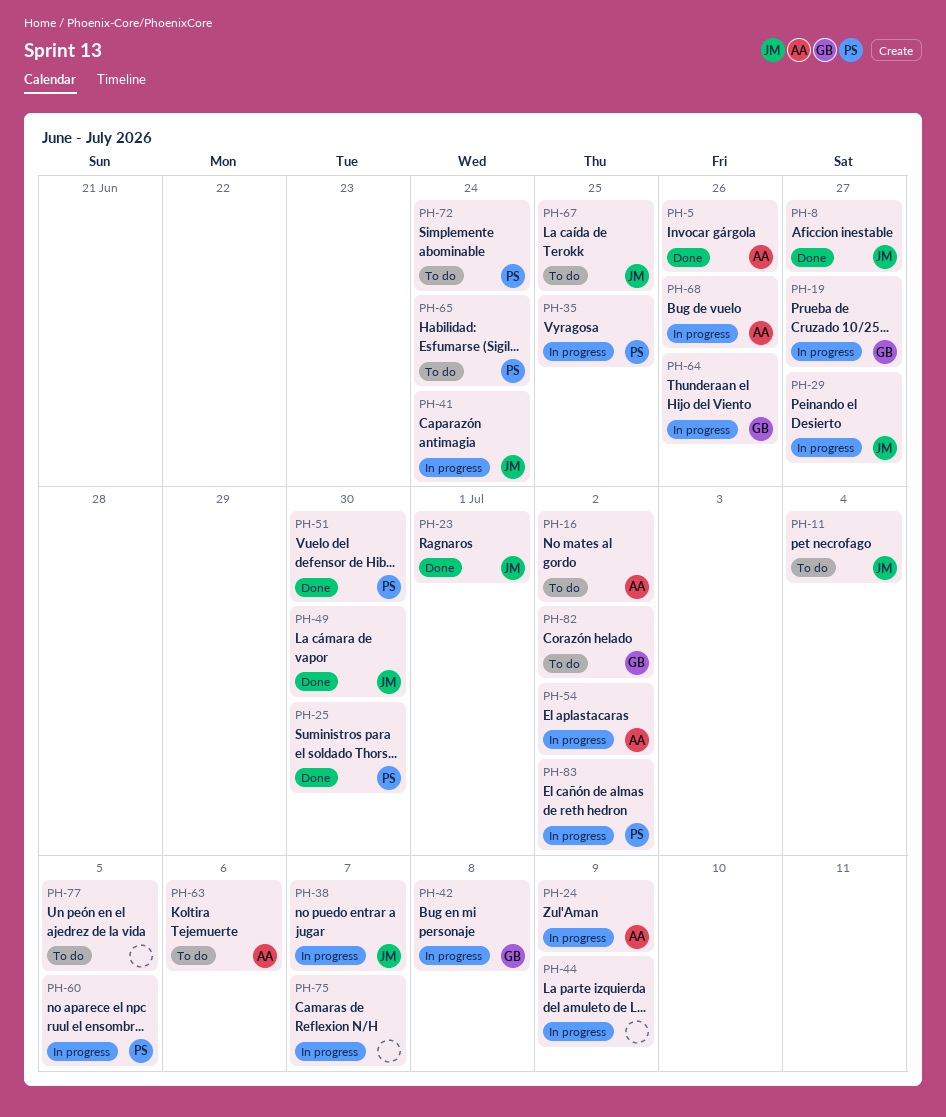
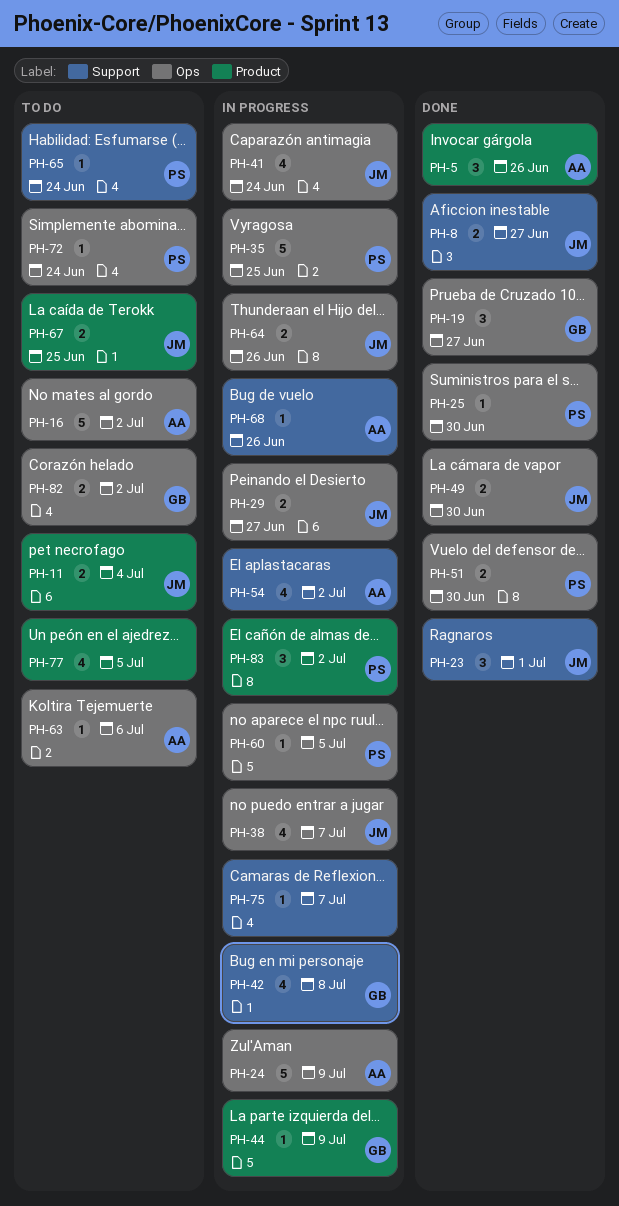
PH-19, status: In progress -> Done
PH-44, owner: none -> GB
PH-64, owner: GB -> JM

